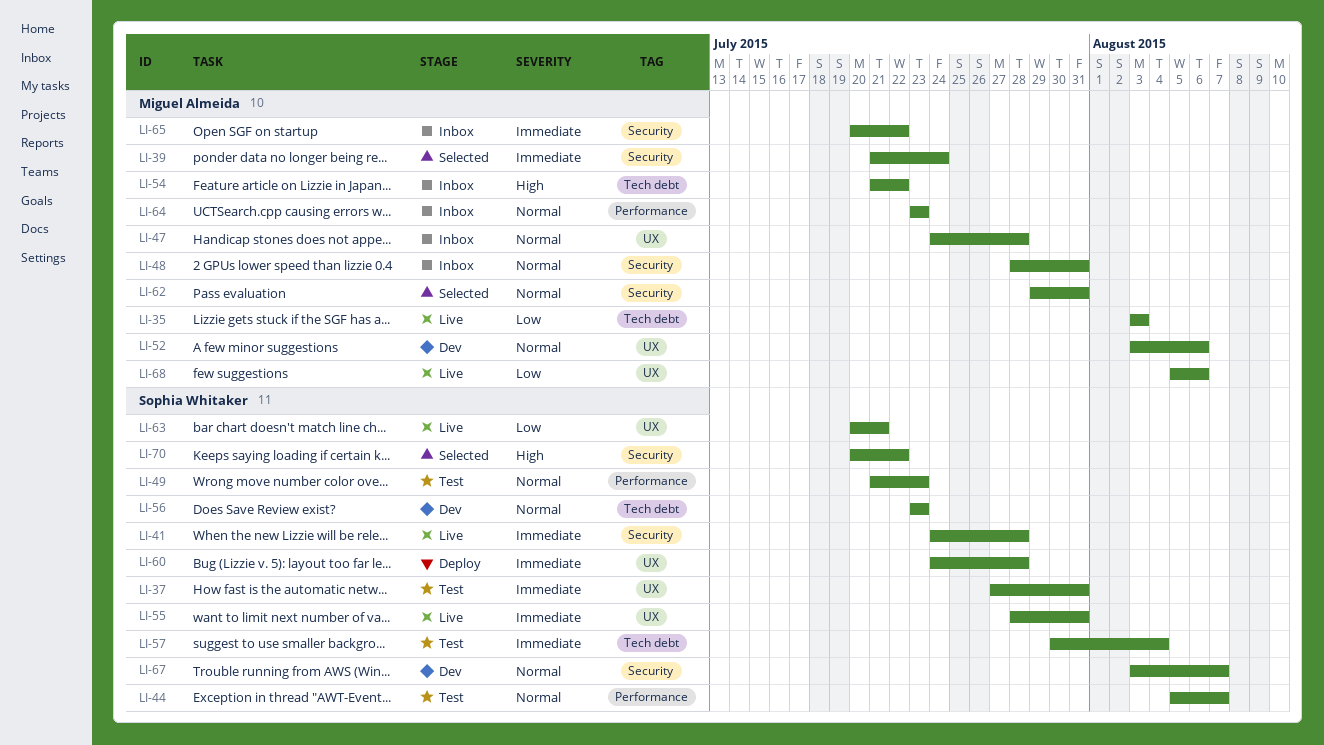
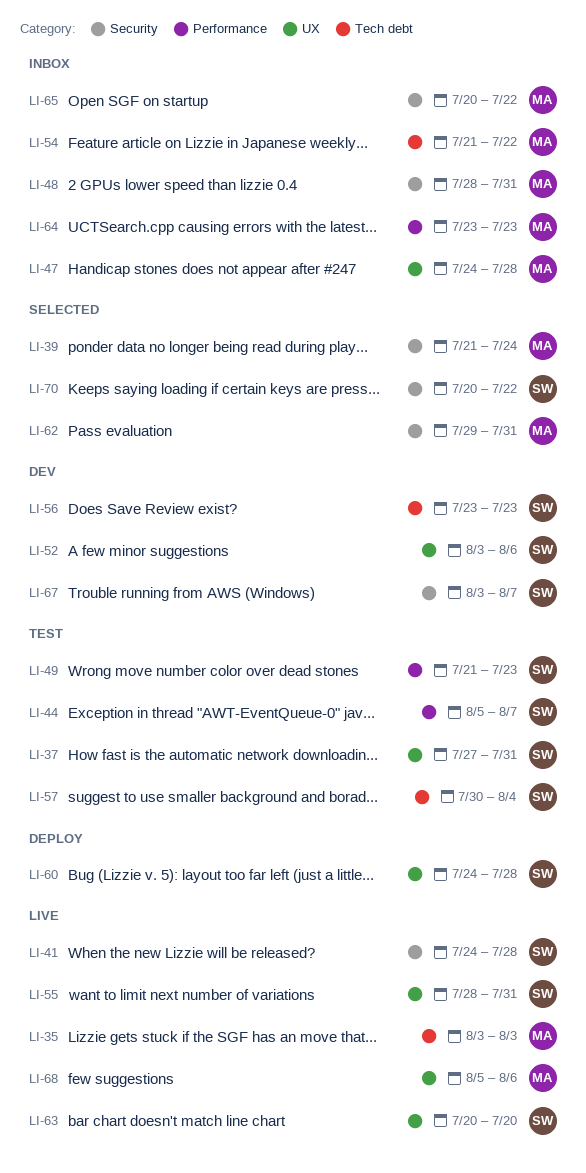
LI-52, owner: Miguel Almeida -> Sophia Whitaker
LI-63, due: Jul 21 -> Jul 20

